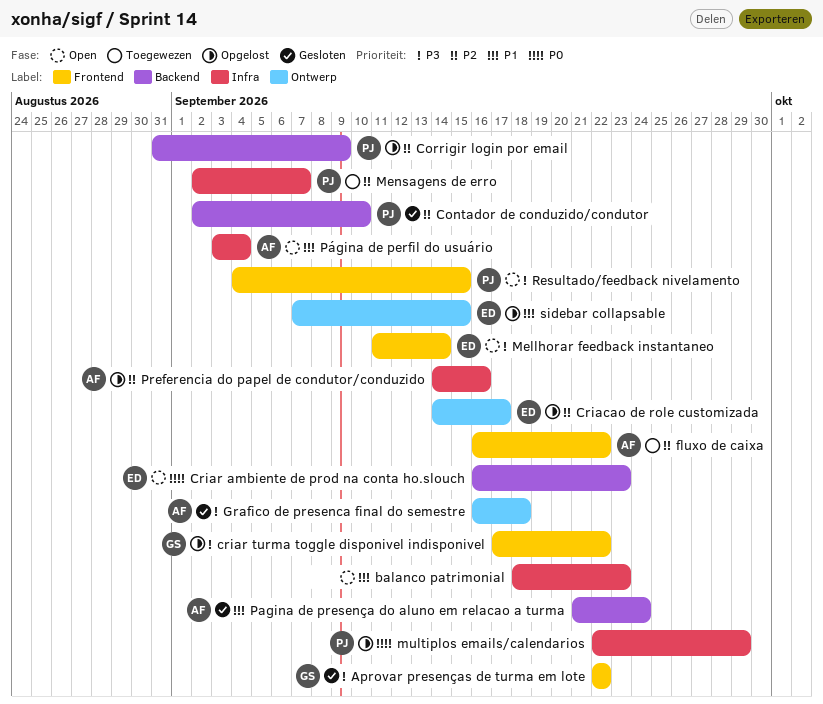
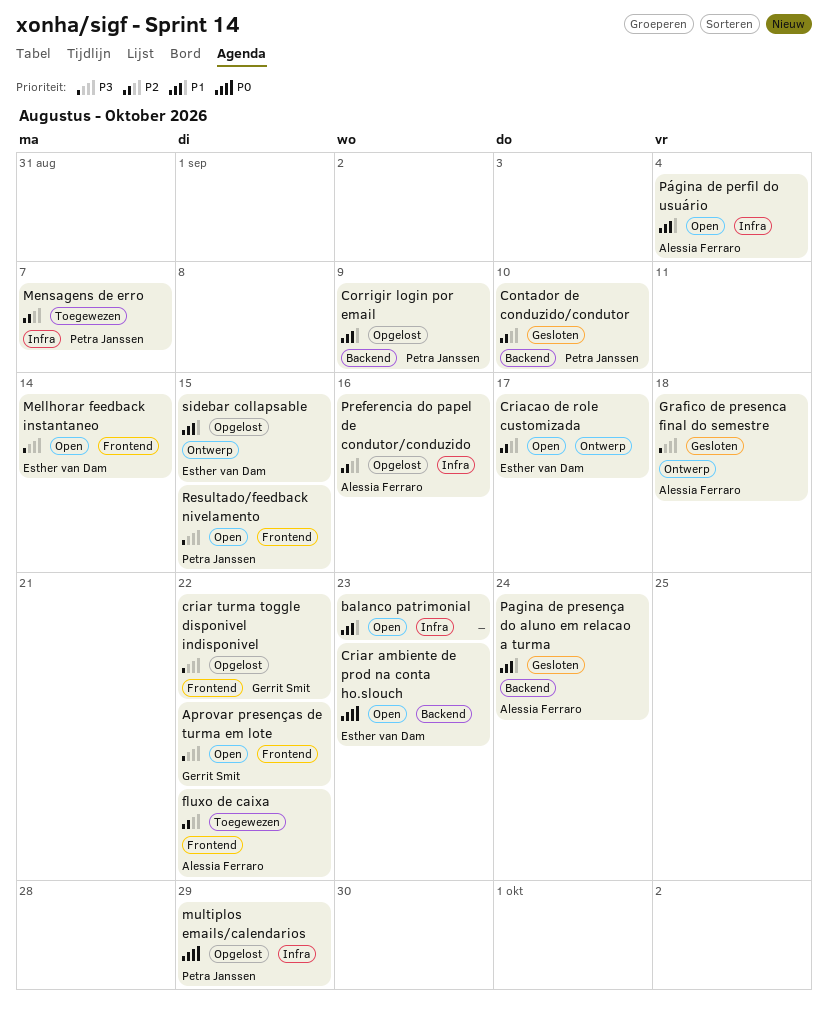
Aprovar presenças de turma em lote, status: Gesloten -> Open
Corrigir login por email, priority: P2 -> P1
Criacao de role customizada, status: Opgelost -> Open

